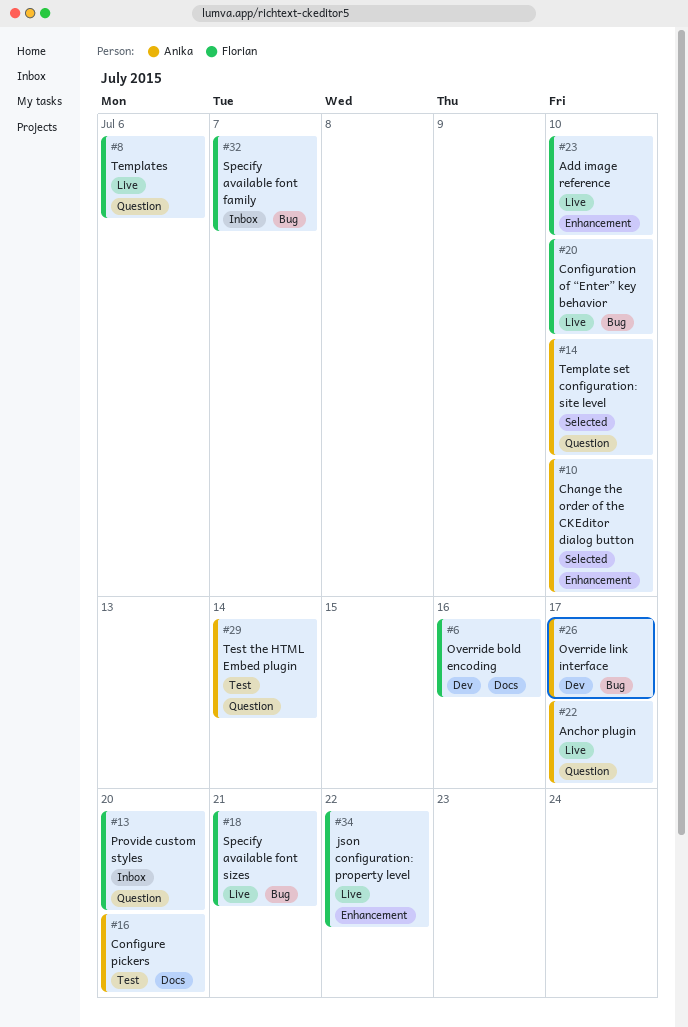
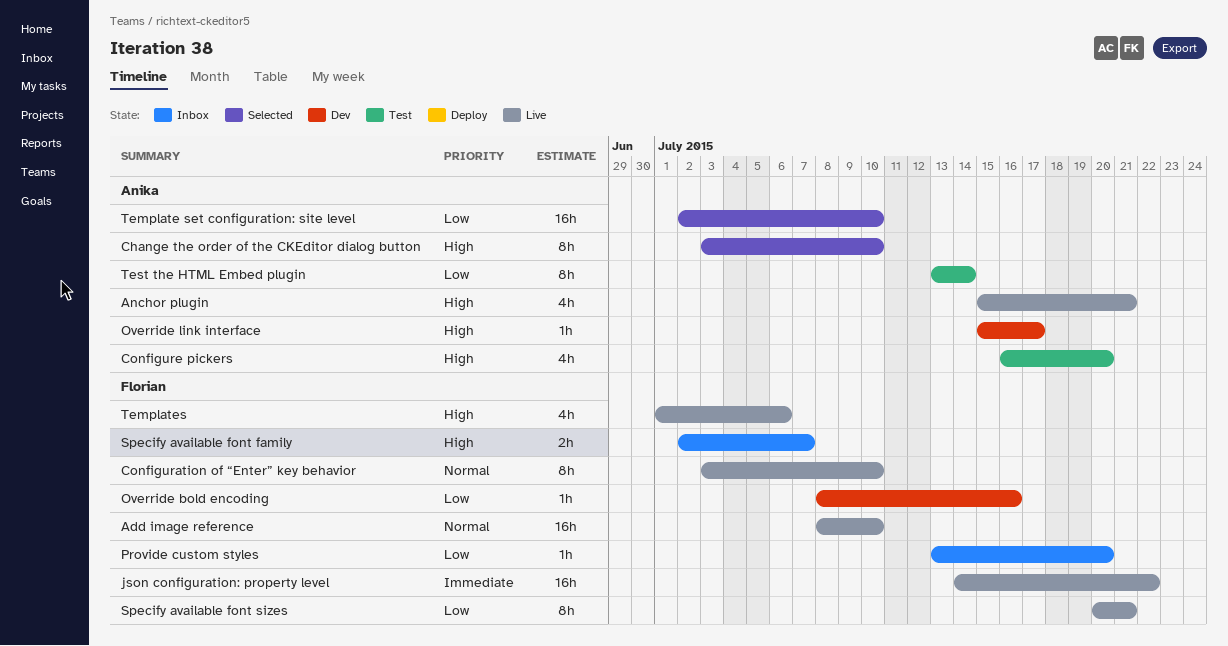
Anchor plugin, due: Jul 17 -> Jul 21

